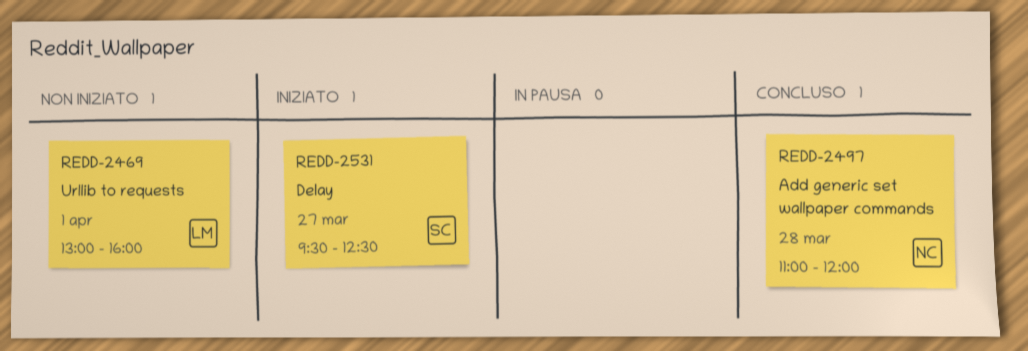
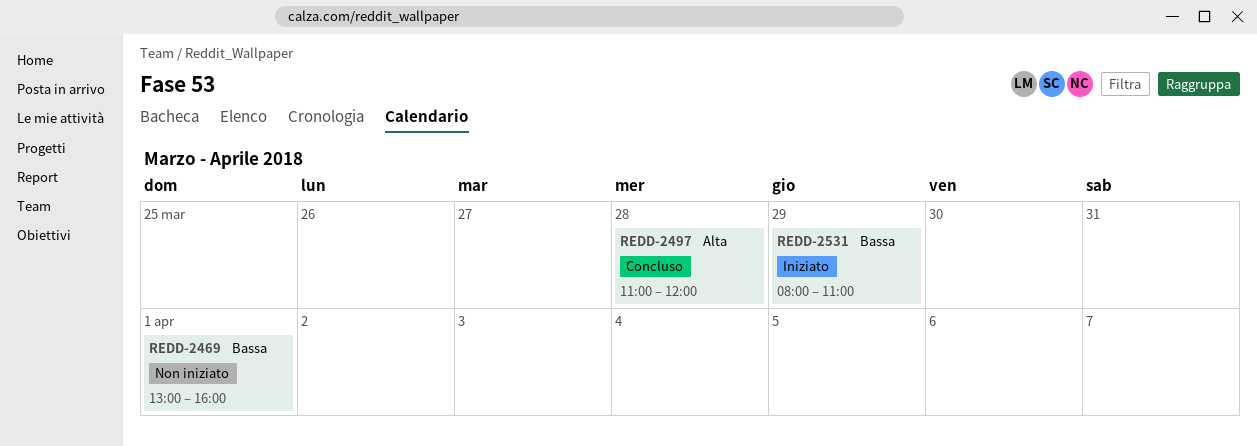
REDD-2531, day: Mar 27 -> Mar 29
REDD-2531, begins: 09:30 -> 08:00
REDD-2531, ends: 12:30 -> 11:00

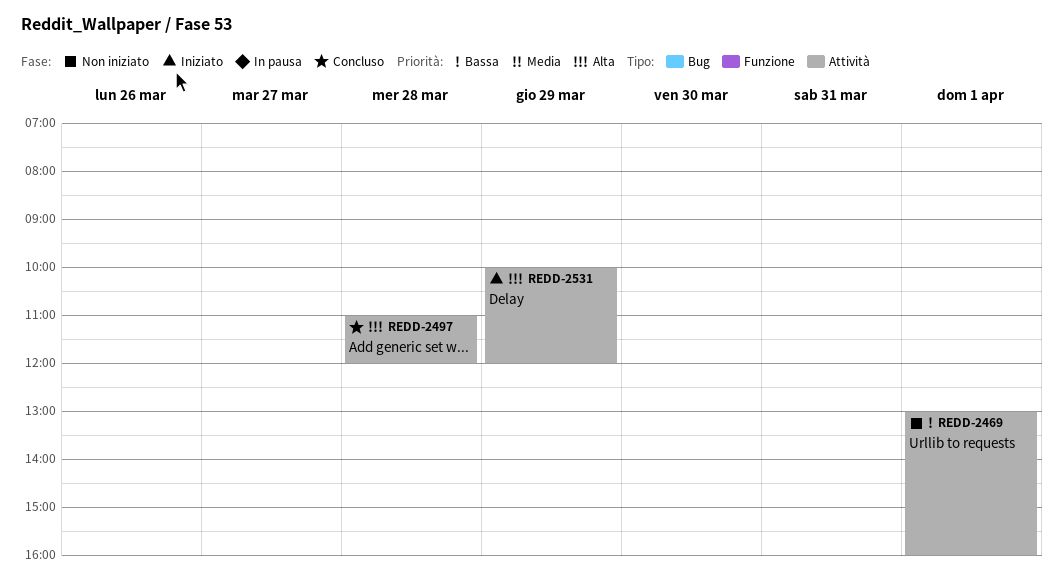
REDD-2531, priority: Bassa -> Alta
REDD-2531, begins: 08:00 -> 10:00
REDD-2531, ends: 11:00 -> 12:00

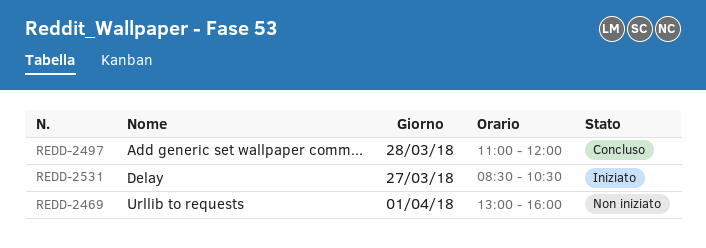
REDD-2531, day: Mar 29 -> Mar 27
REDD-2531, begins: 10:00 -> 08:30
REDD-2531, ends: 12:00 -> 10:30

